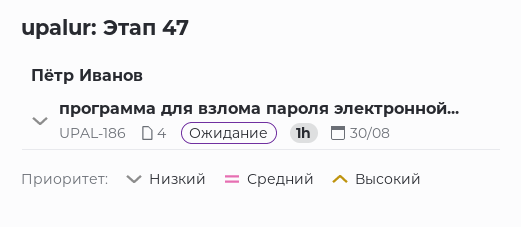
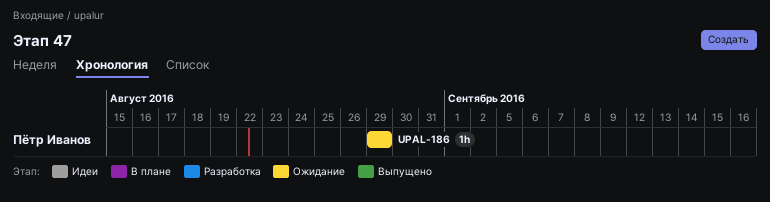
UPAL-186, due: Aug 30 -> Aug 29

